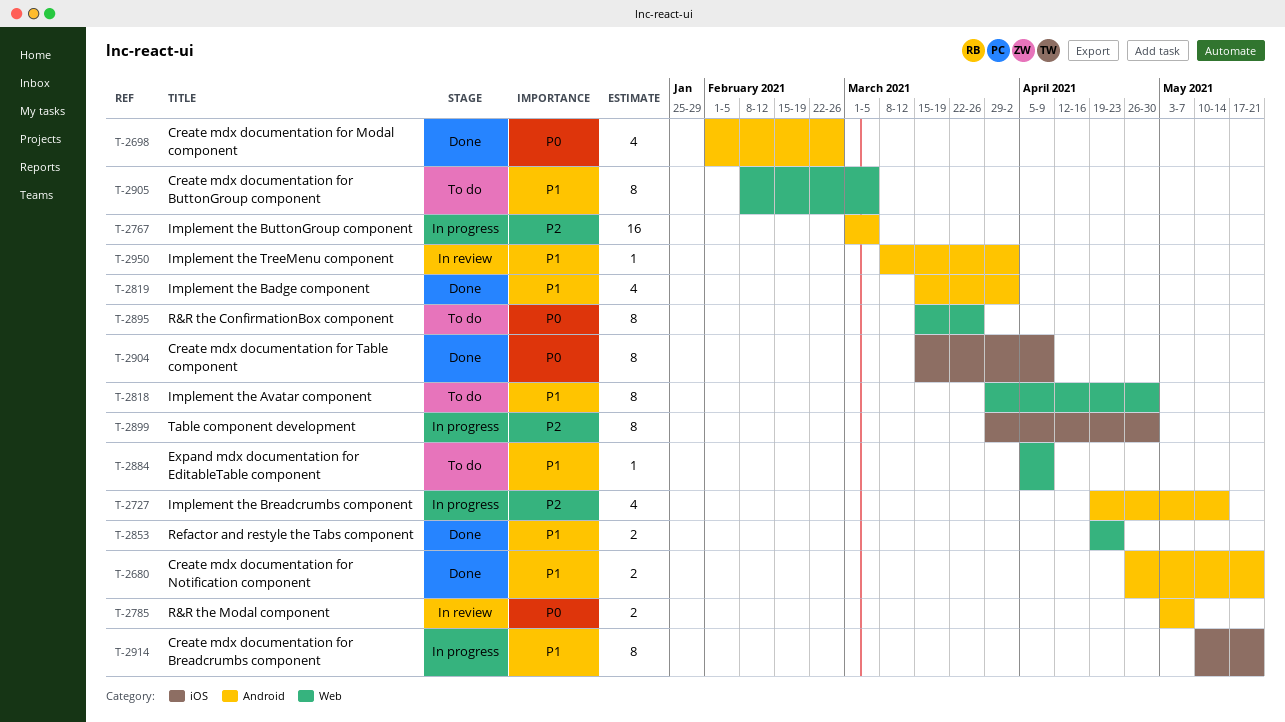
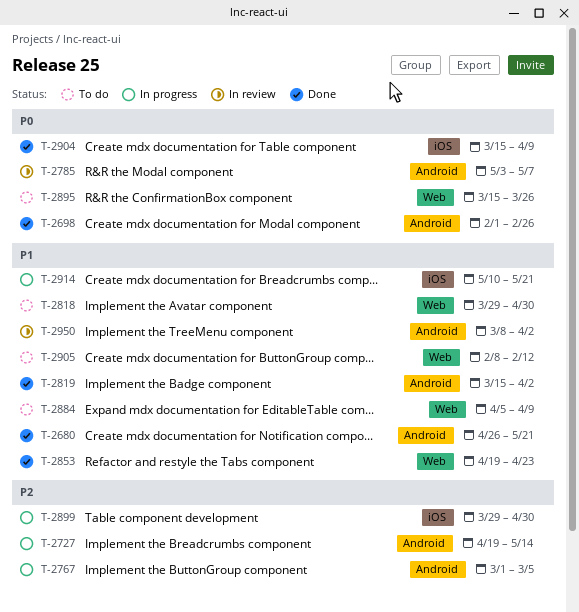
T-2905, due: Mar 5 -> Feb 12

